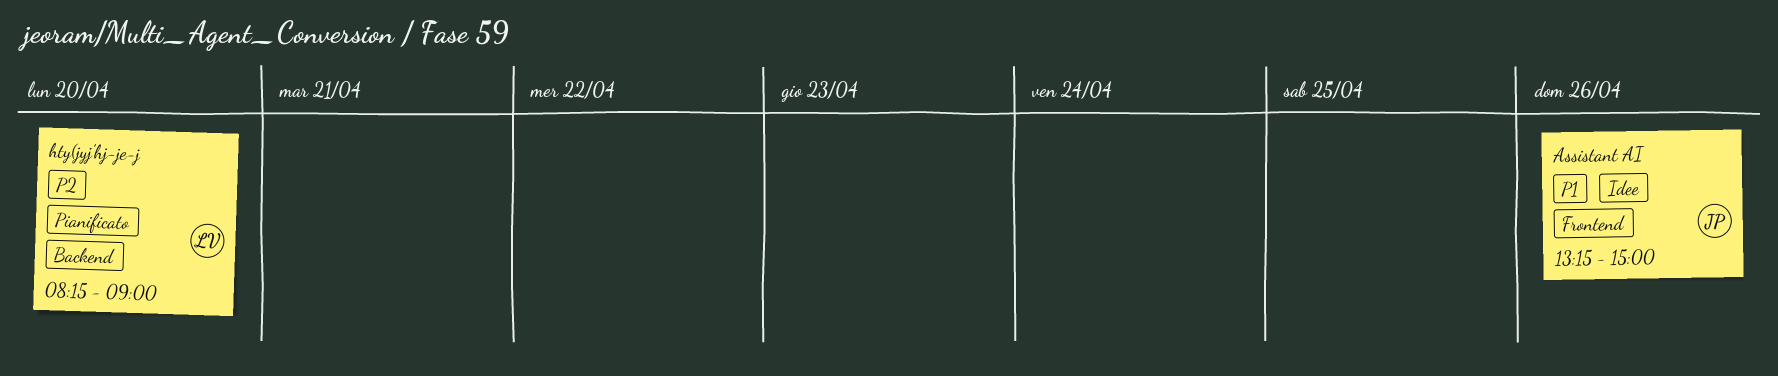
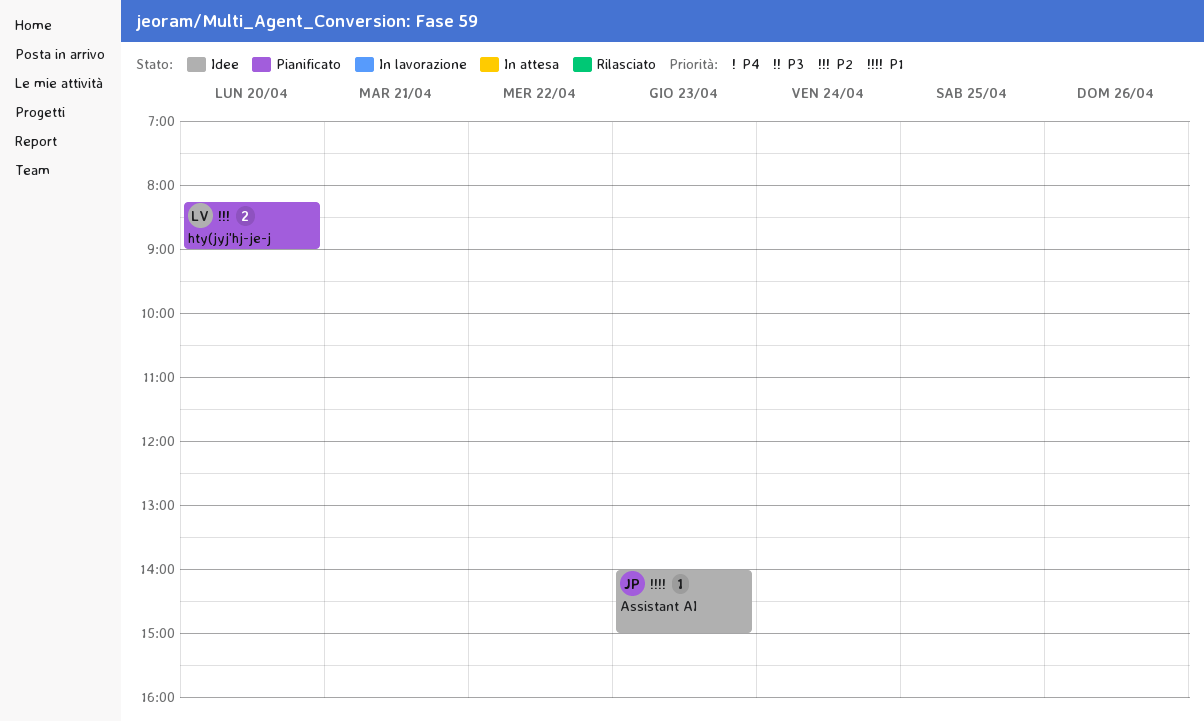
Assistant AI, day: Apr 26 -> Apr 23
Assistant AI, begins: 13:15 -> 14:00

